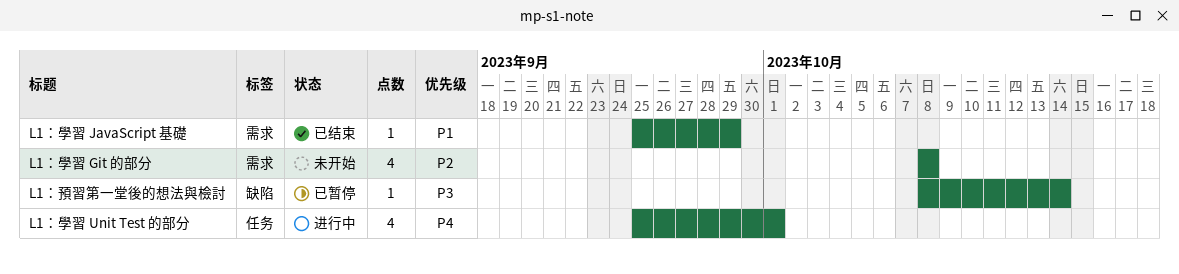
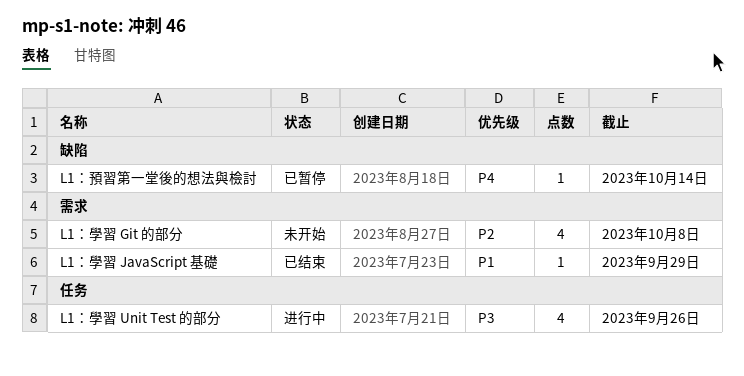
L1：學習 Unit Test 的部分, priority: P4 -> P3
L1：學習 Unit Test 的部分, due: Oct 1 -> Sep 26
L1：預習第一堂後的想法與檢討, priority: P3 -> P4

